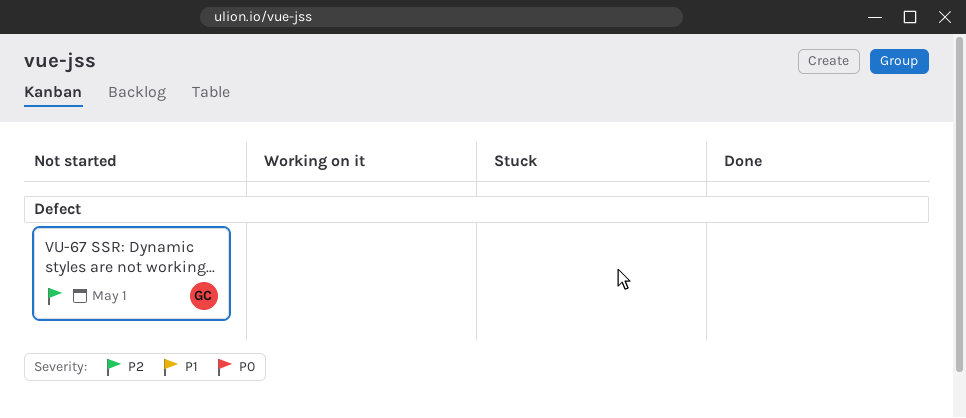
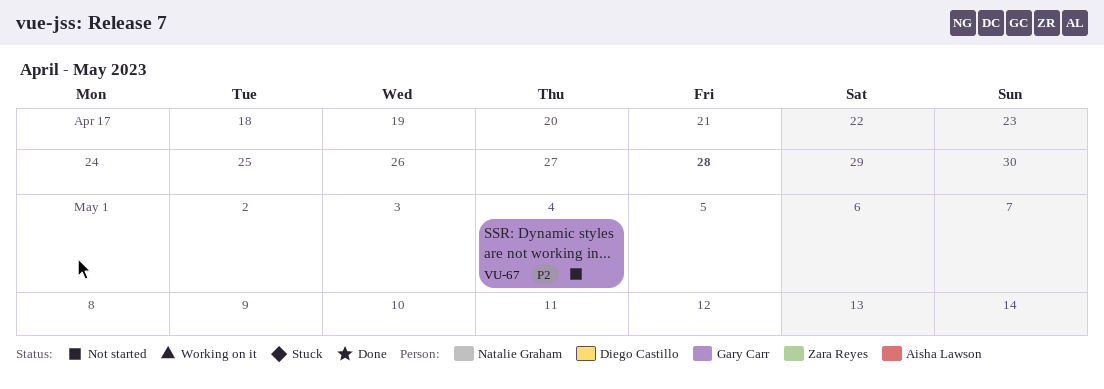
VU-67, due: May 1 -> May 4

